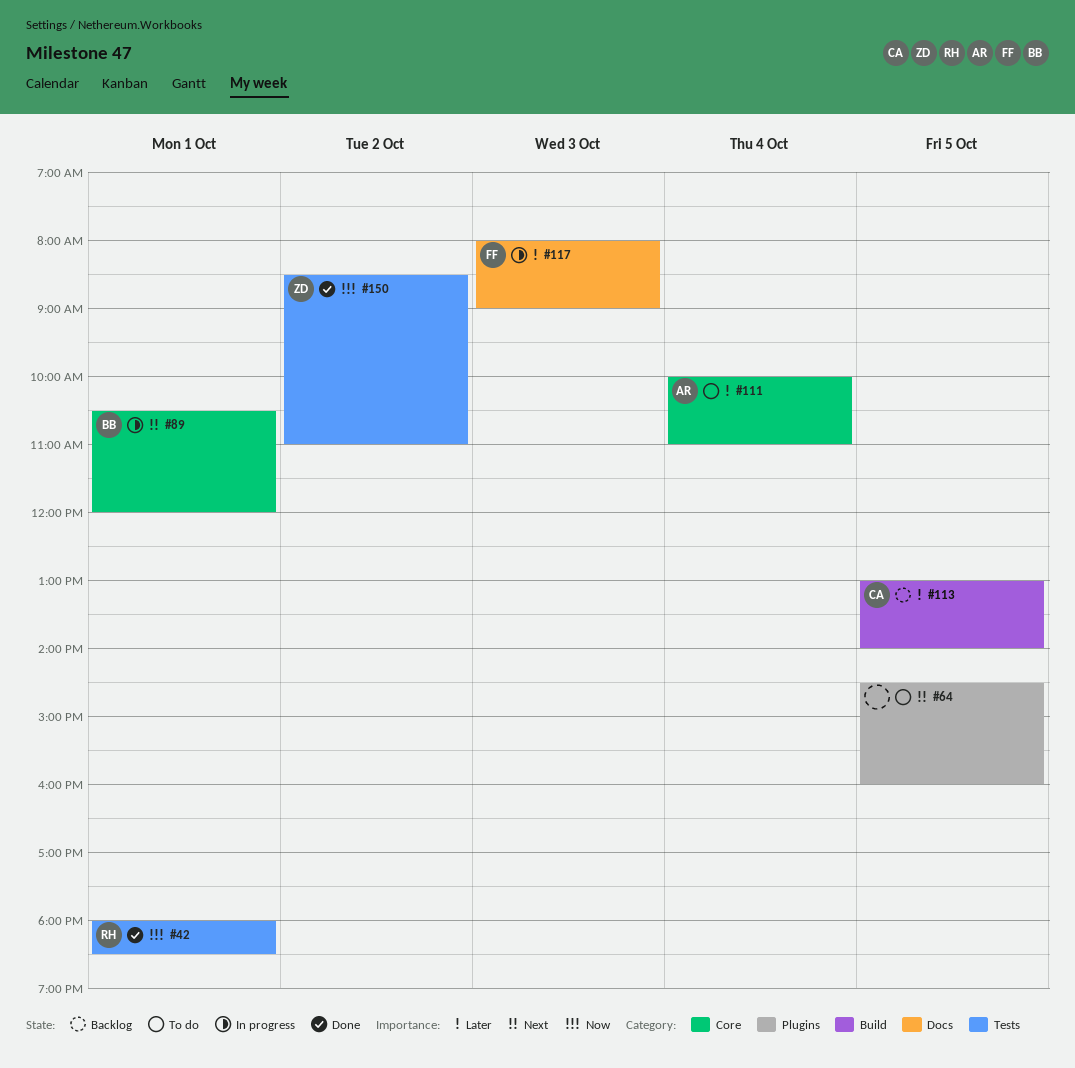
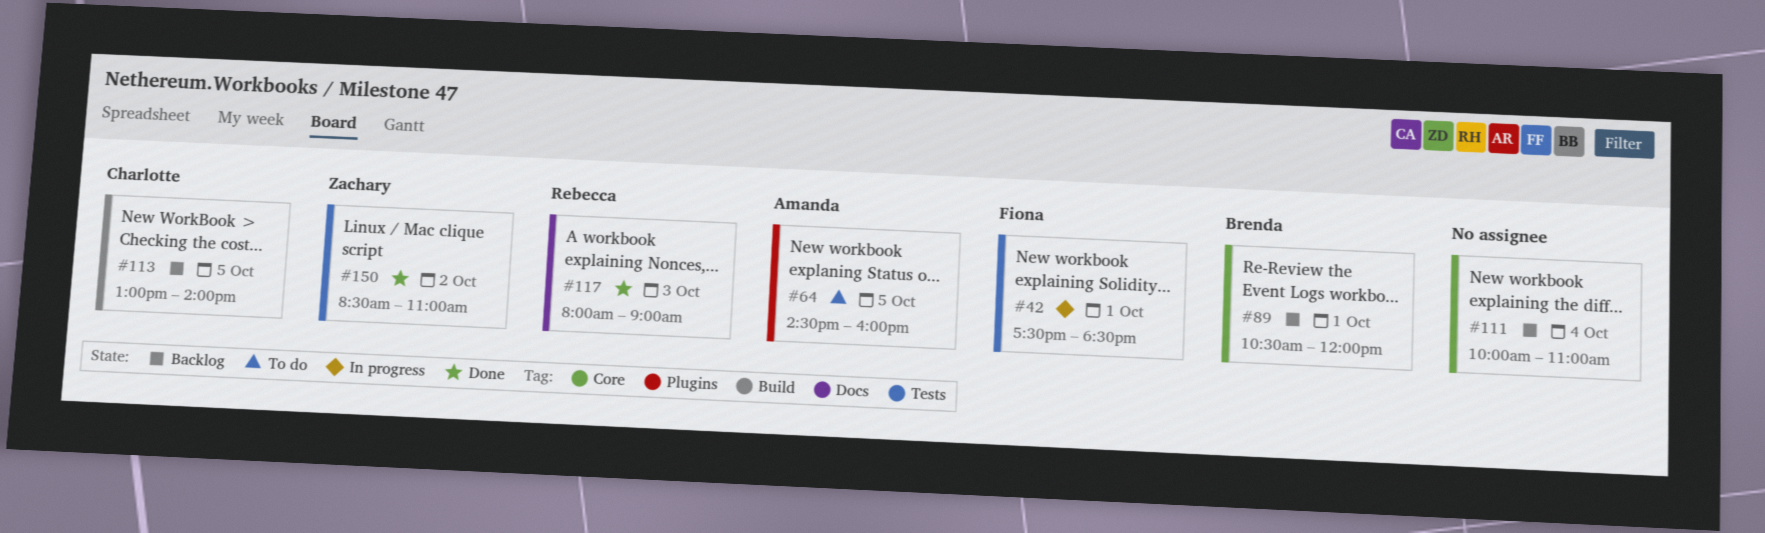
#42, status: Done -> In progress
#42, owner: Rebecca -> Fiona
#42, begins: 18:00 -> 17:30
#64, owner: none -> Amanda
#89, status: In progress -> Backlog
#111, status: To do -> Backlog
#111, owner: Amanda -> none
#117, status: In progress -> Done
#117, owner: Fiona -> Rebecca

